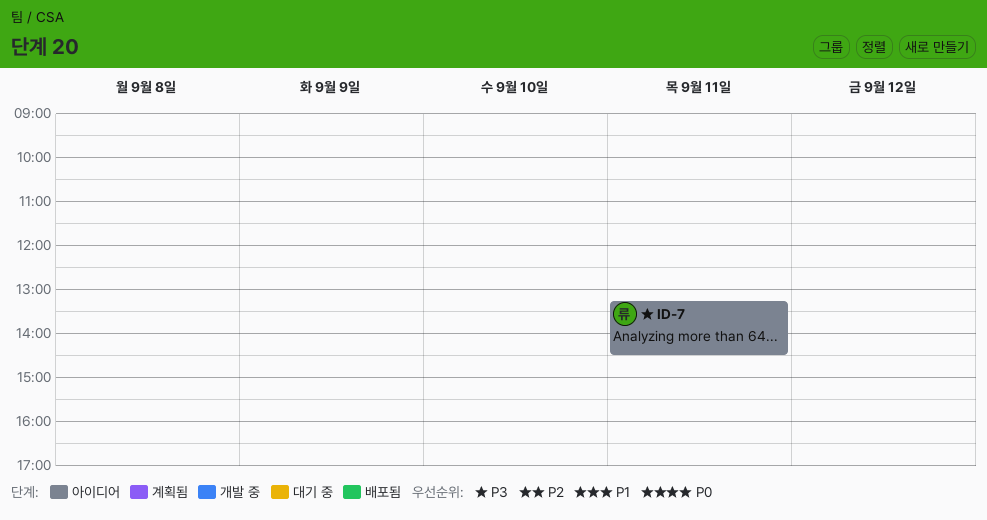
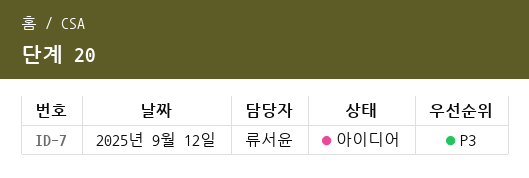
ID-7, day: Sep 11 -> Sep 12

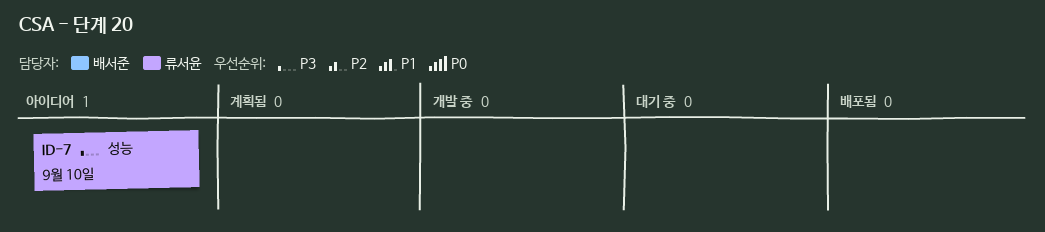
ID-7, day: Sep 12 -> Sep 10

